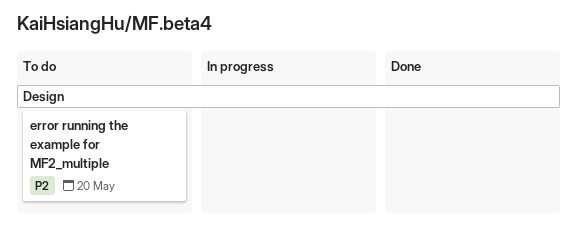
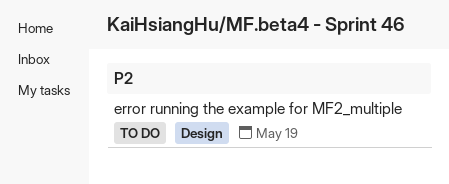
error running the example for MF2_multiple, due: May 20 -> May 19

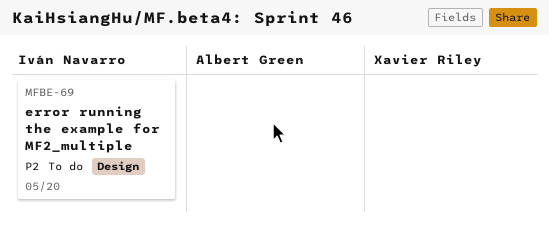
error running the example for MF2_multiple, due: May 19 -> May 20

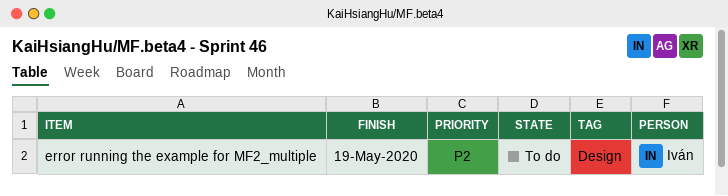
error running the example for MF2_multiple, due: May 20 -> May 19

